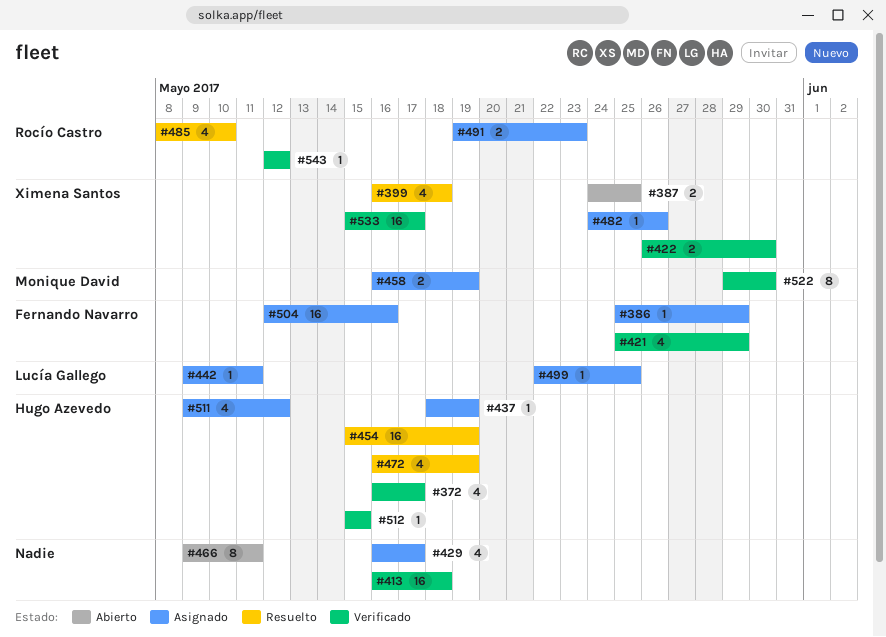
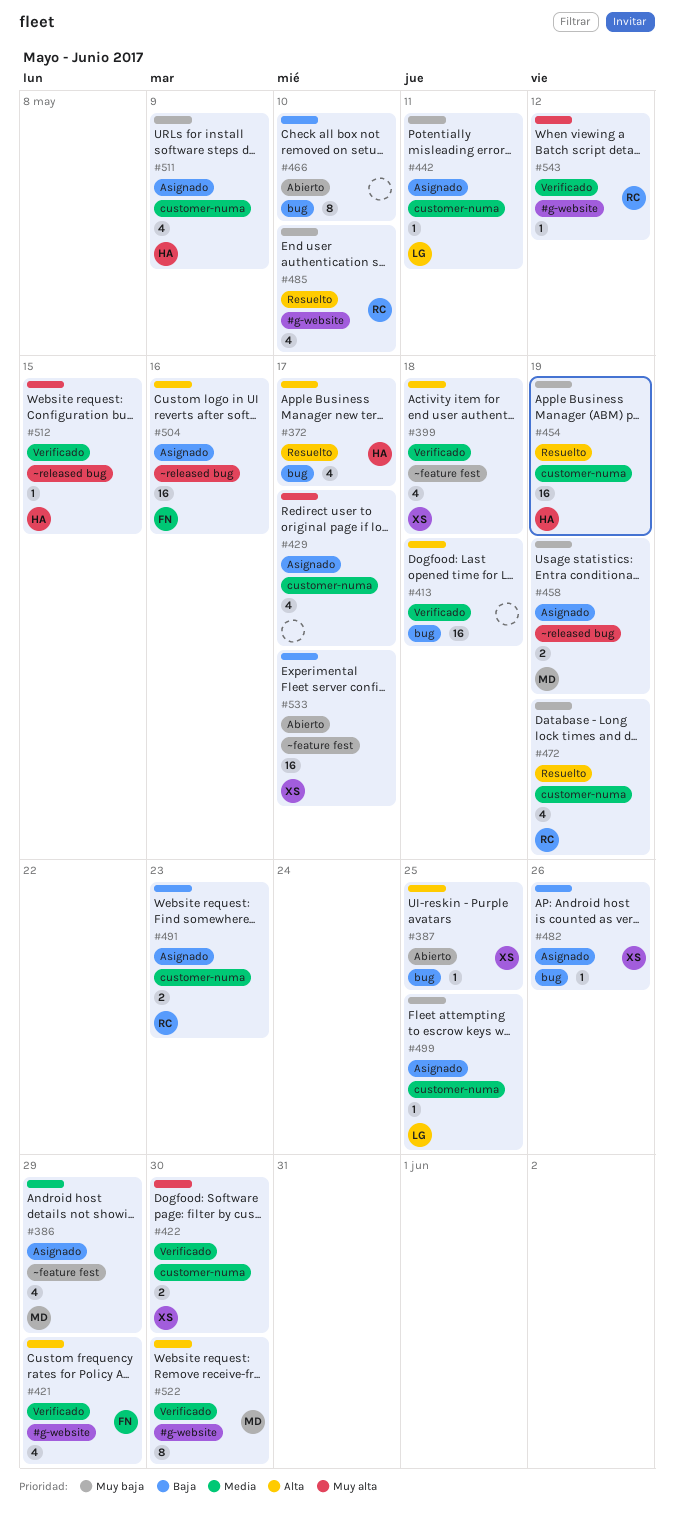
#372, status: Verificado -> Resuelto
#386, owner: Fernando Navarro -> Monique David
#386, estimate: 1 -> 4
#387, estimate: 2 -> 1
#399, status: Resuelto -> Verificado
#437: present -> none
#466, due: May 11 -> May 10
#472, owner: Hugo Azevedo -> Rocío Castro
#511, due: May 12 -> May 9
#533, status: Verificado -> Abierto

